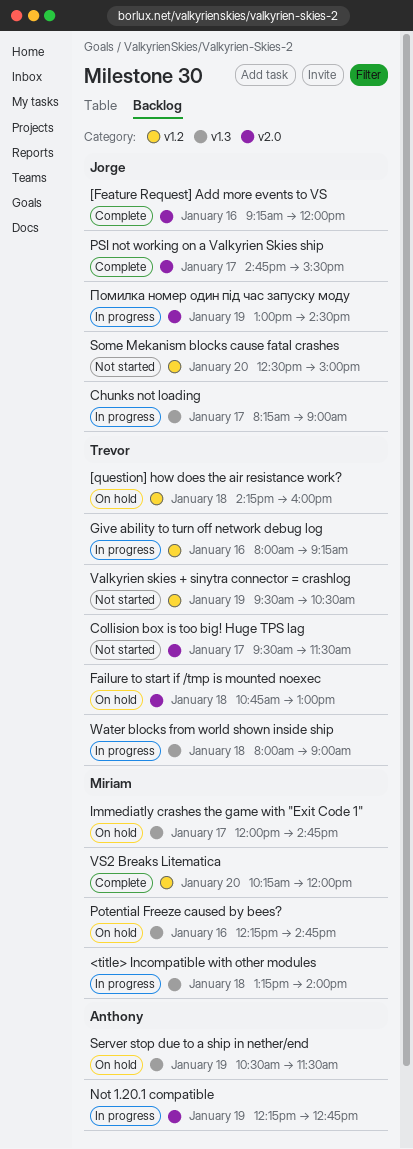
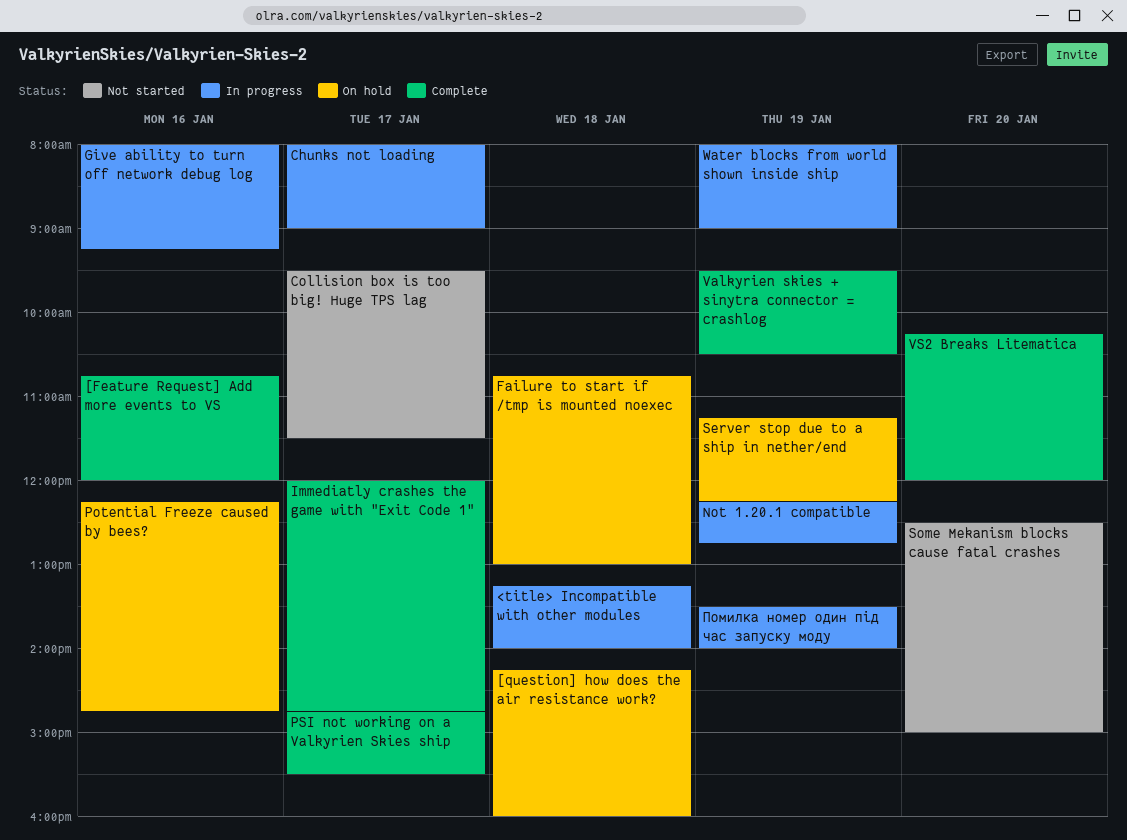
[Feature Request] Add more events to VS, begins: 09:15 -> 10:45
Chunks not loading, begins: 08:15 -> 08:00
Immediatly crashes the game with "Exit Code 1", status: On hold -> Complete
Server stop due to a ship in nether/end, begins: 10:30 -> 11:15
Server stop due to a ship in nether/end, ends: 11:30 -> 12:15
Valkyrien skies + sinytra connector = crashlog, status: Not started -> Complete
Water blocks from world shown inside ship, day: Jan 18 -> Jan 19
Помилка номер один під час запуску моду, begins: 13:00 -> 13:30
Помилка номер один під час запуску моду, ends: 14:30 -> 14:00

